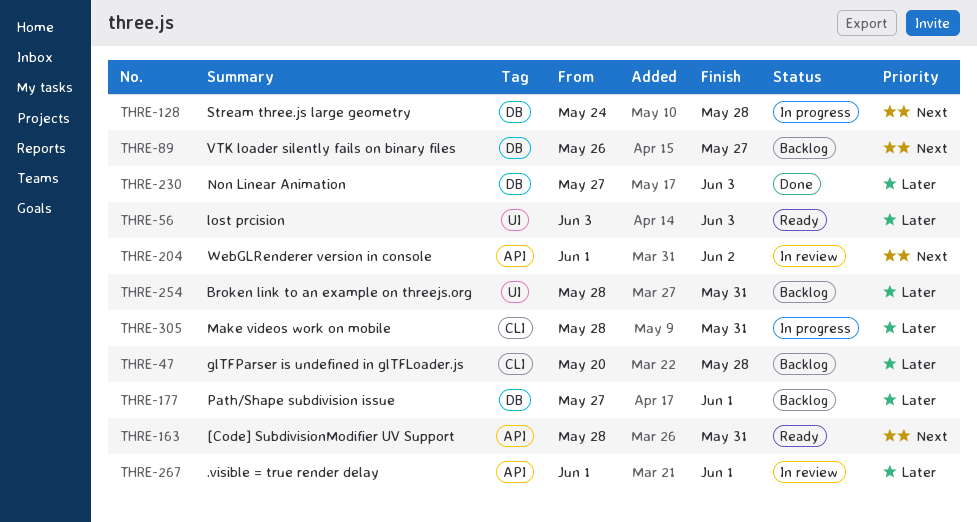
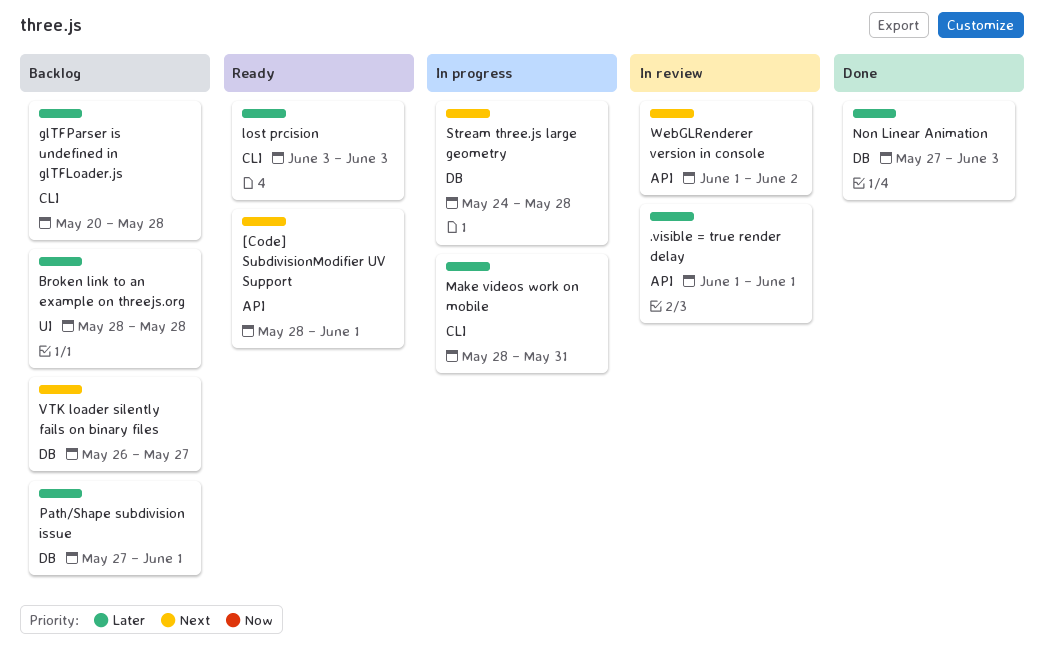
[Code] SubdivisionModifier UV Support, due: May 31 -> Jun 1
Broken link to an example on threejs.org, due: May 31 -> May 28
lost prcision, label: UI -> CLI

